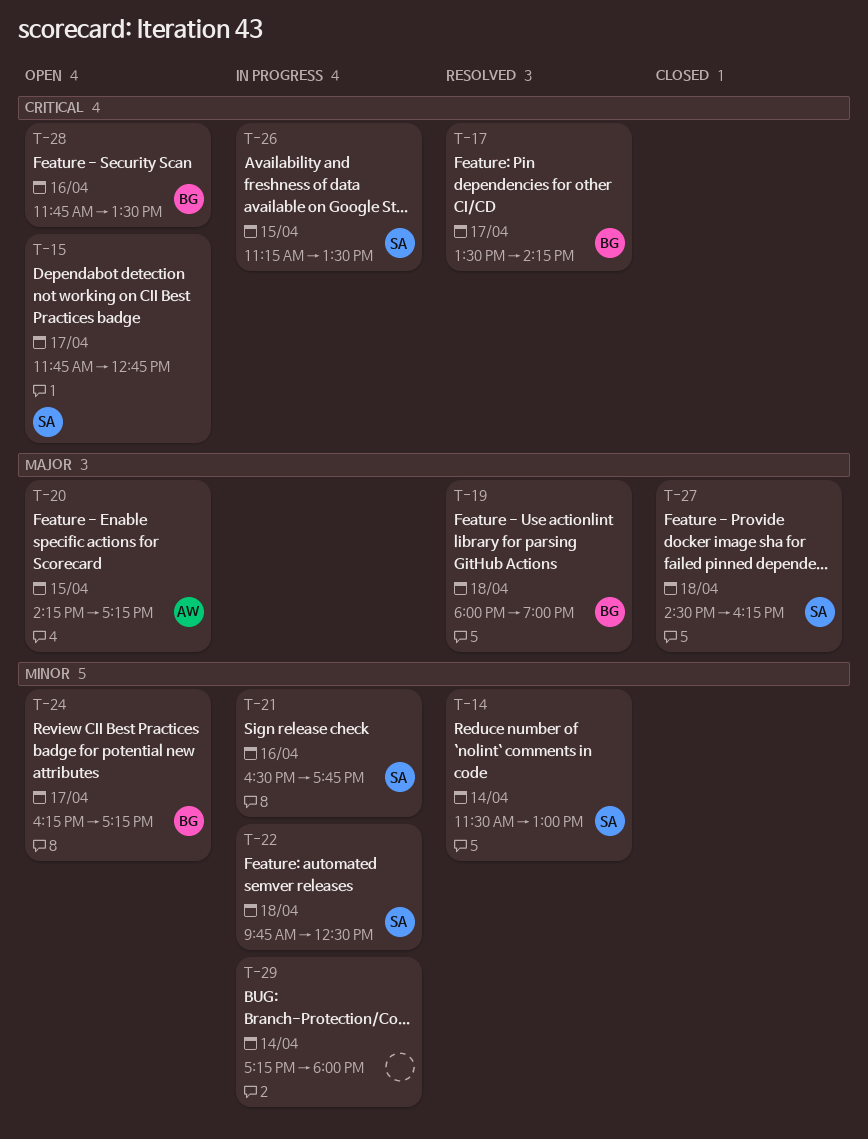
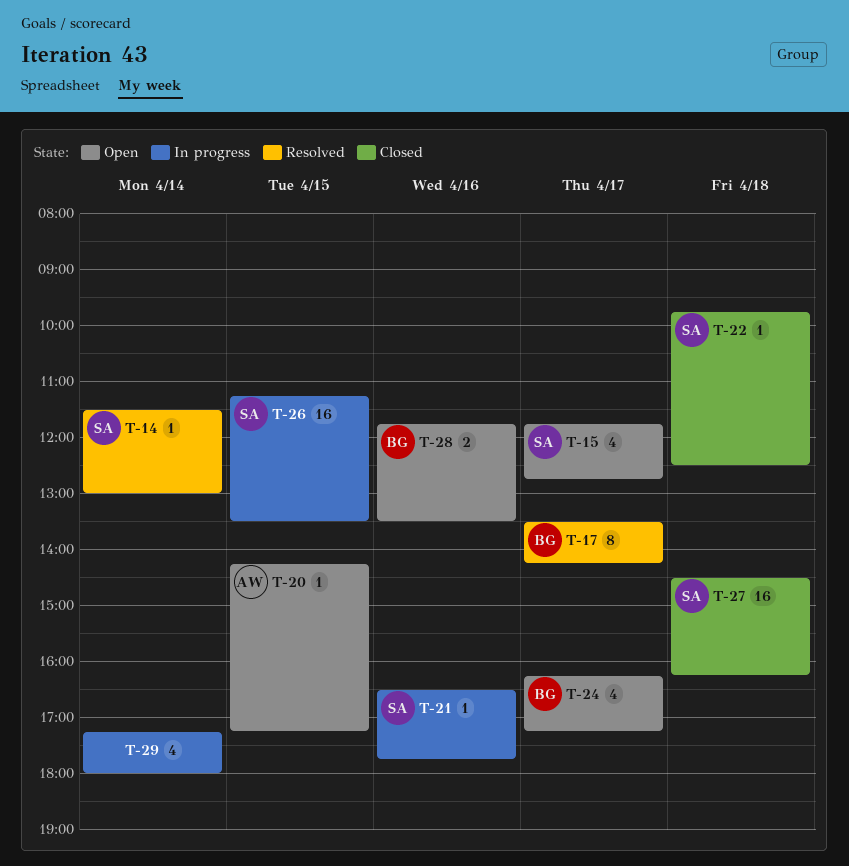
T-19: present -> none
T-22, status: In progress -> Closed

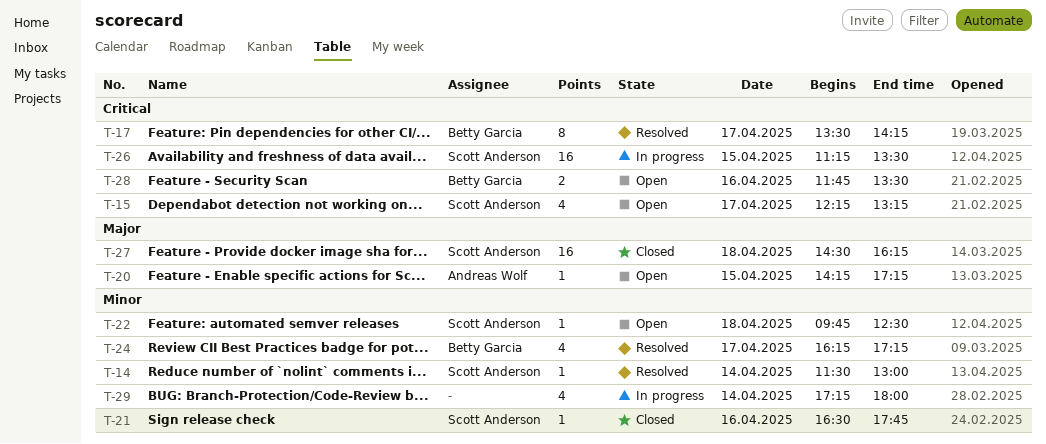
T-15, begins: 11:45 -> 12:15
T-15, ends: 12:45 -> 13:15
T-21, status: In progress -> Closed
T-22, status: Closed -> Open
T-24, status: Open -> Resolved

